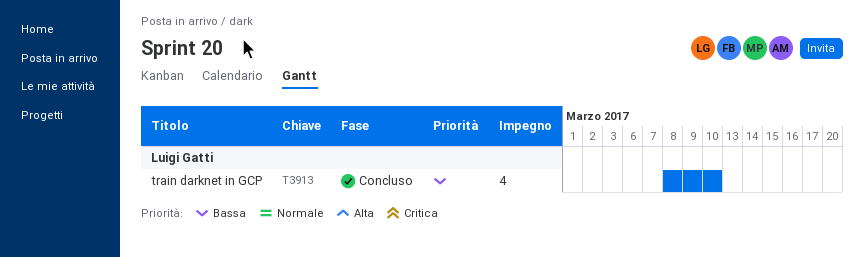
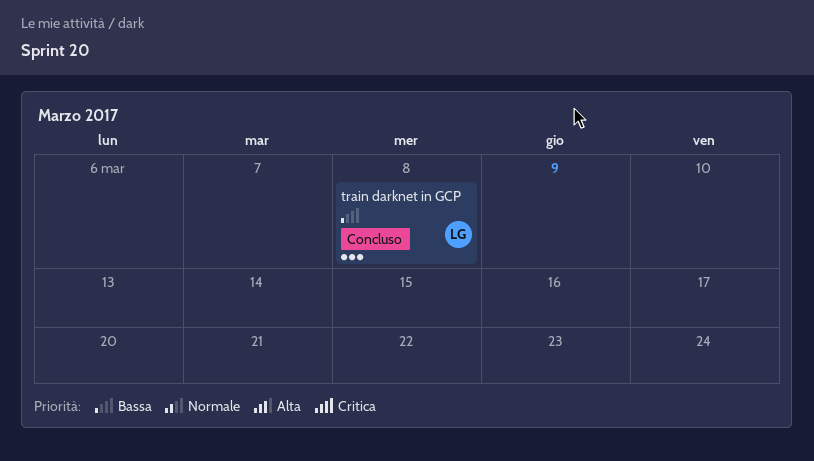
train darknet in GCP, estimate: 4 -> 3
train darknet in GCP, due: Mar 10 -> Mar 8

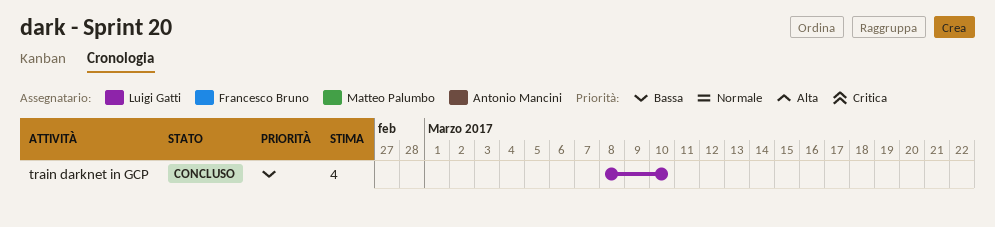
train darknet in GCP, estimate: 3 -> 4
train darknet in GCP, due: Mar 8 -> Mar 10

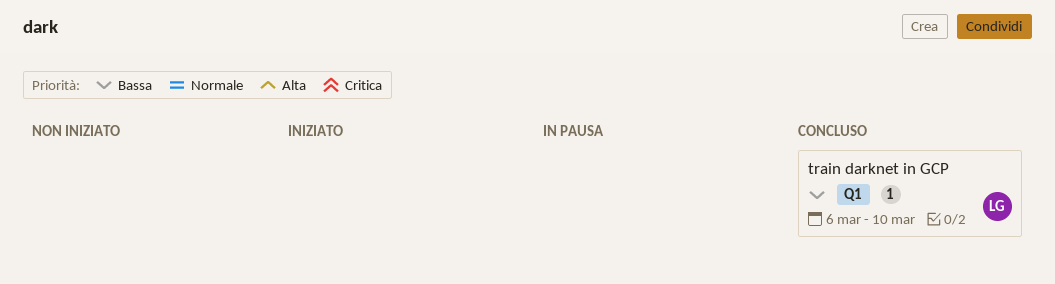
train darknet in GCP, estimate: 4 -> 1
train darknet in GCP, start: Mar 8 -> Mar 6

